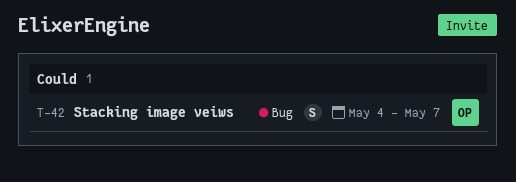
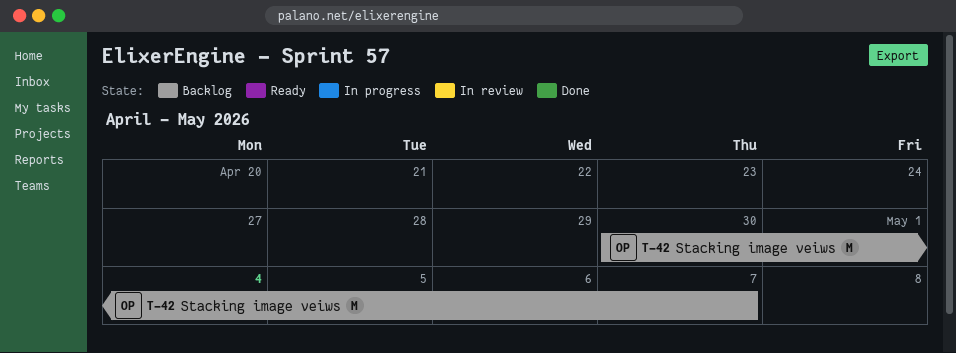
T-42, estimate: S -> M
T-42, start: May 4 -> Apr 30

